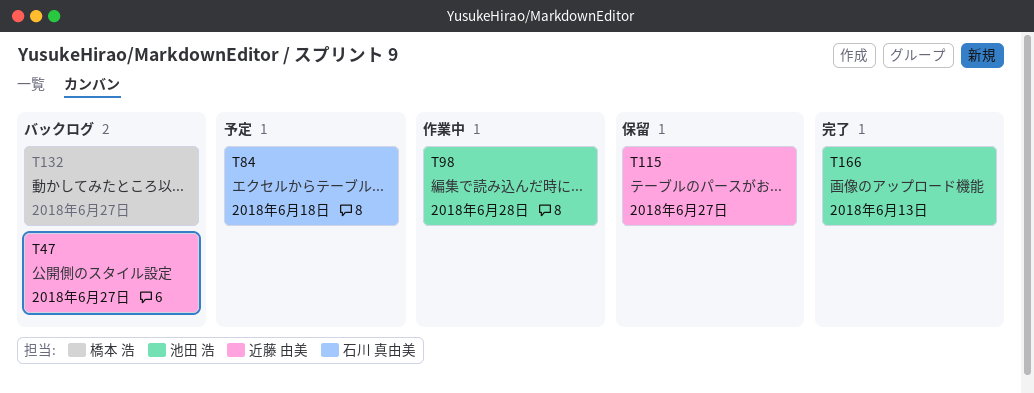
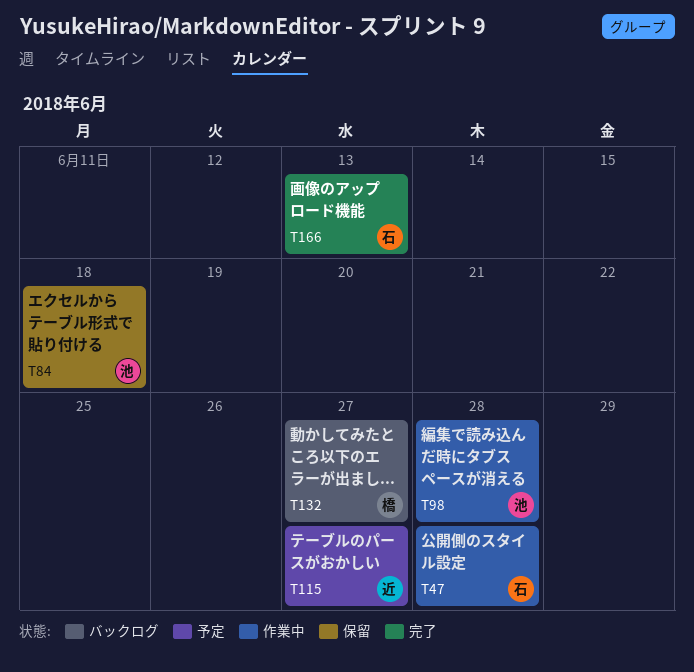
T47, status: バックログ -> 作業中
T47, owner: 近藤 由美 -> 石川 真由美
T47, due: Jun 27 -> Jun 28
T84, status: 予定 -> 保留
T84, owner: 石川 真由美 -> 池田 浩
T115, status: 保留 -> 予定
T166, owner: 池田 浩 -> 石川 真由美

